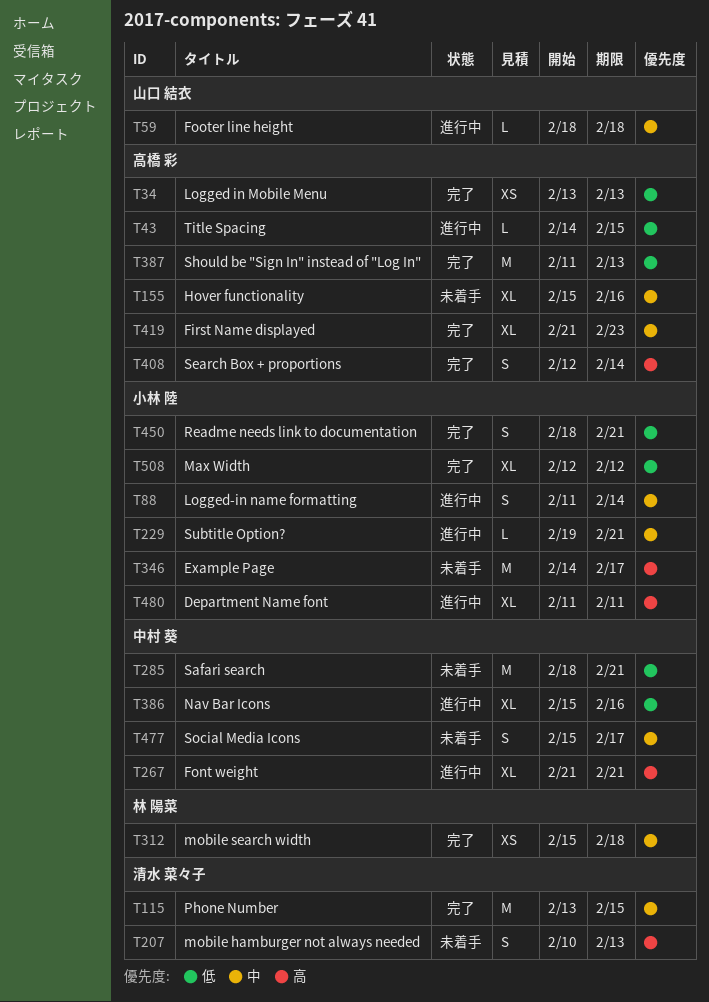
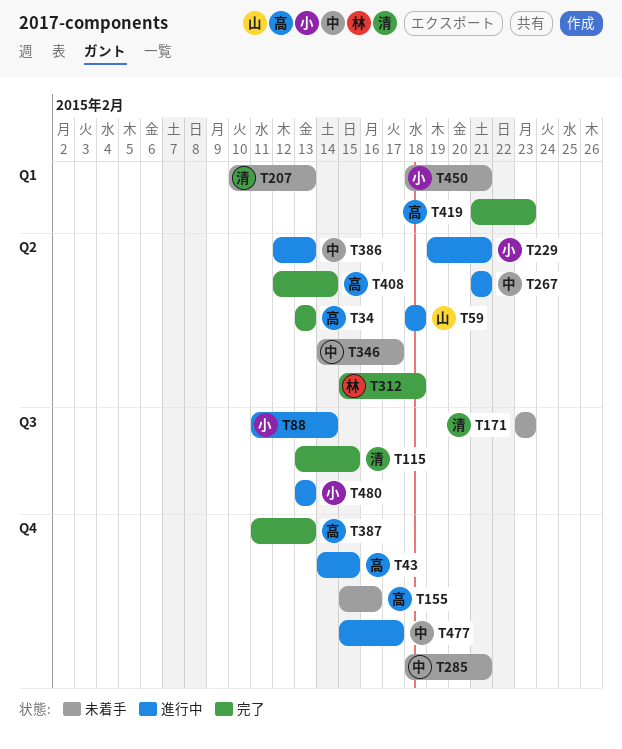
T171: none -> present
T346, owner: 小林 陸 -> 中村 葵
T386, start: Feb 15 -> Feb 12
T386, due: Feb 16 -> Feb 13
T450, status: 完了 -> 未着手
T477, status: 未着手 -> 進行中
T480, start: Feb 11 -> Feb 13
T480, due: Feb 11 -> Feb 13
T508: present -> none

